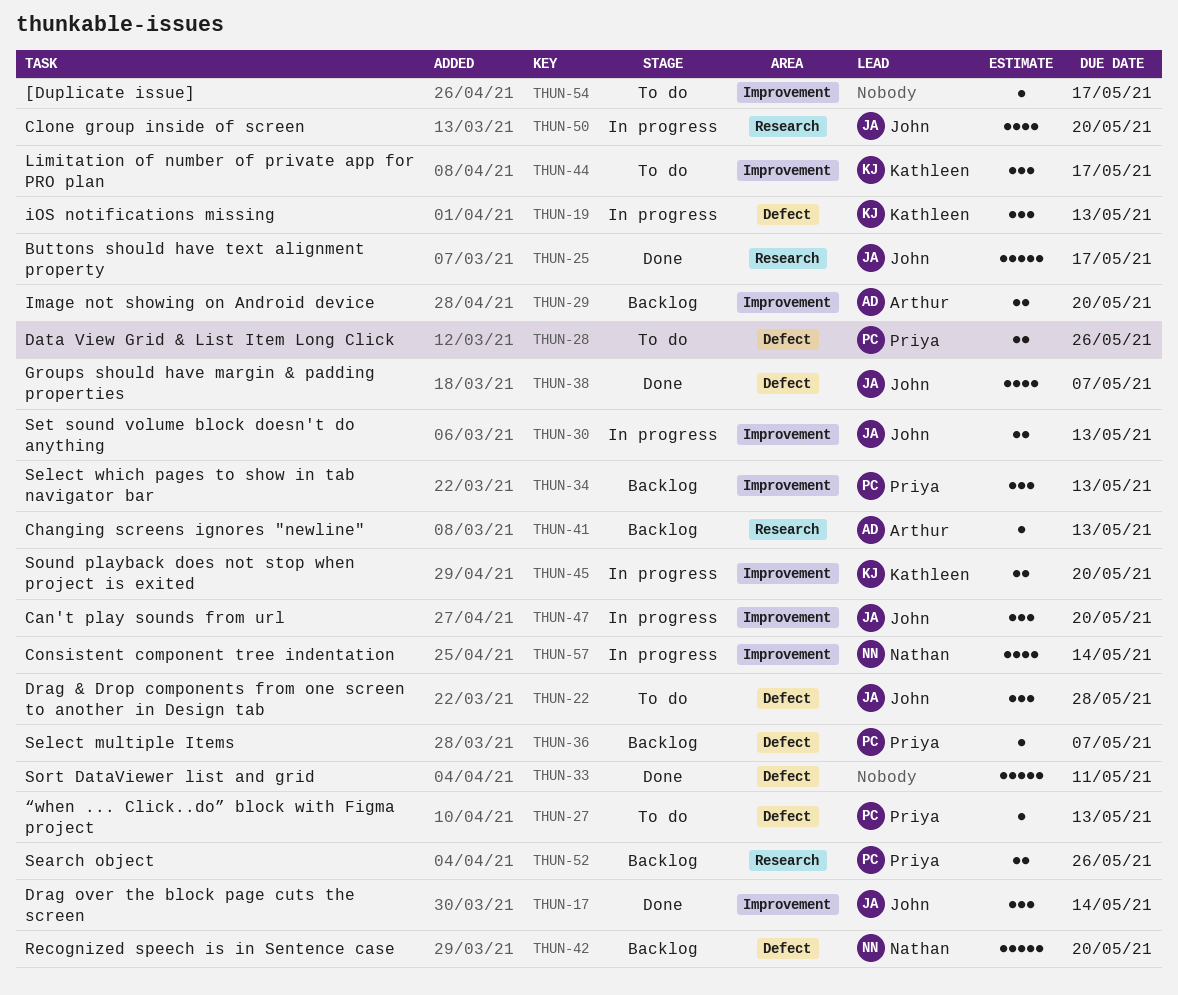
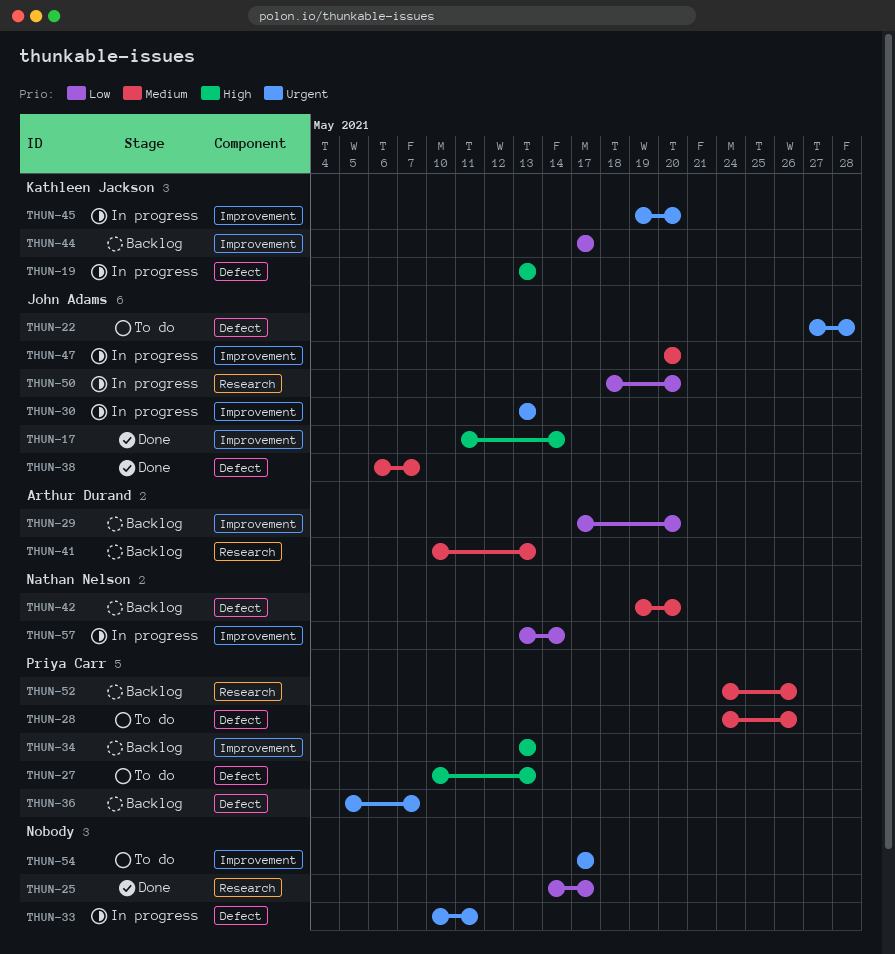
THUN-25, owner: John Adams -> none
THUN-33, status: Done -> In progress
THUN-44, status: To do -> Backlog

